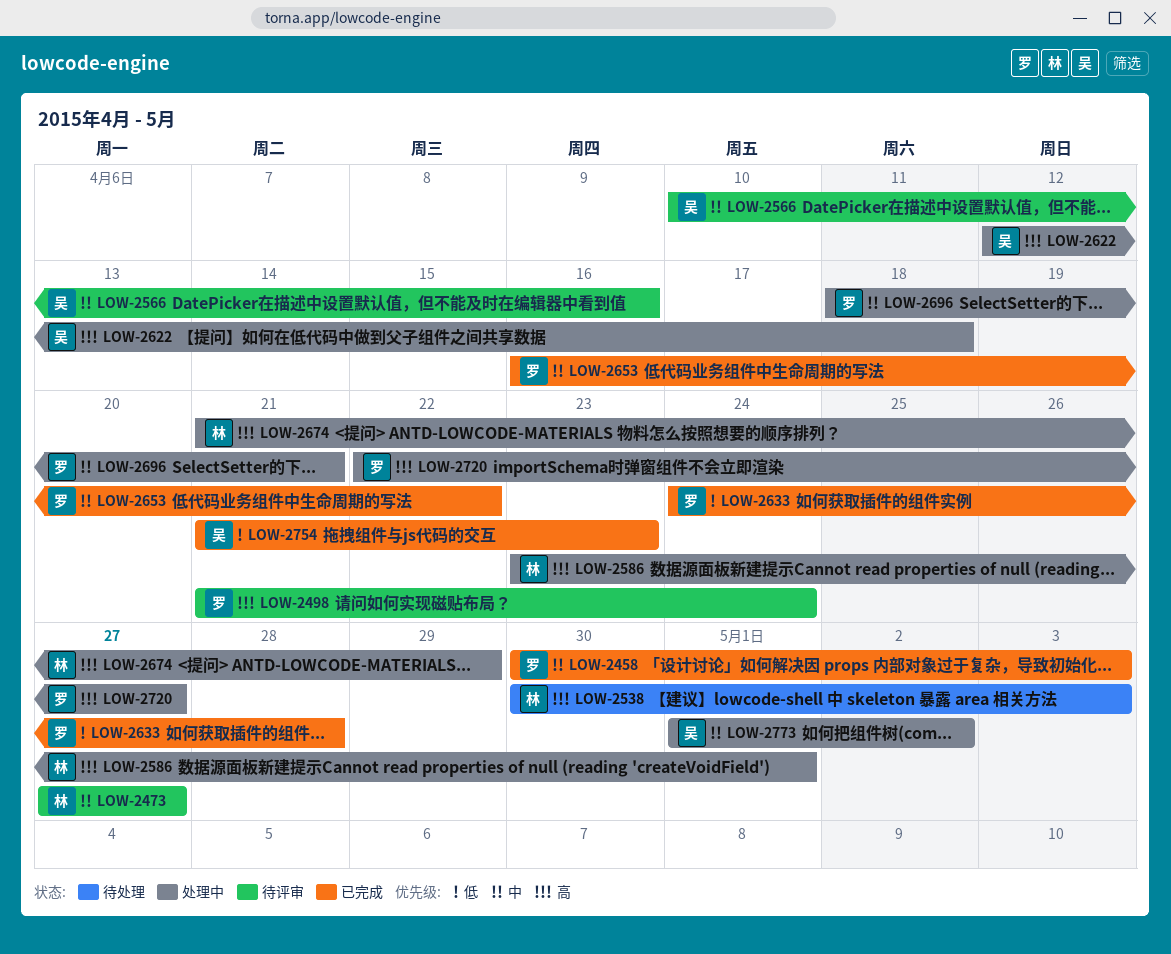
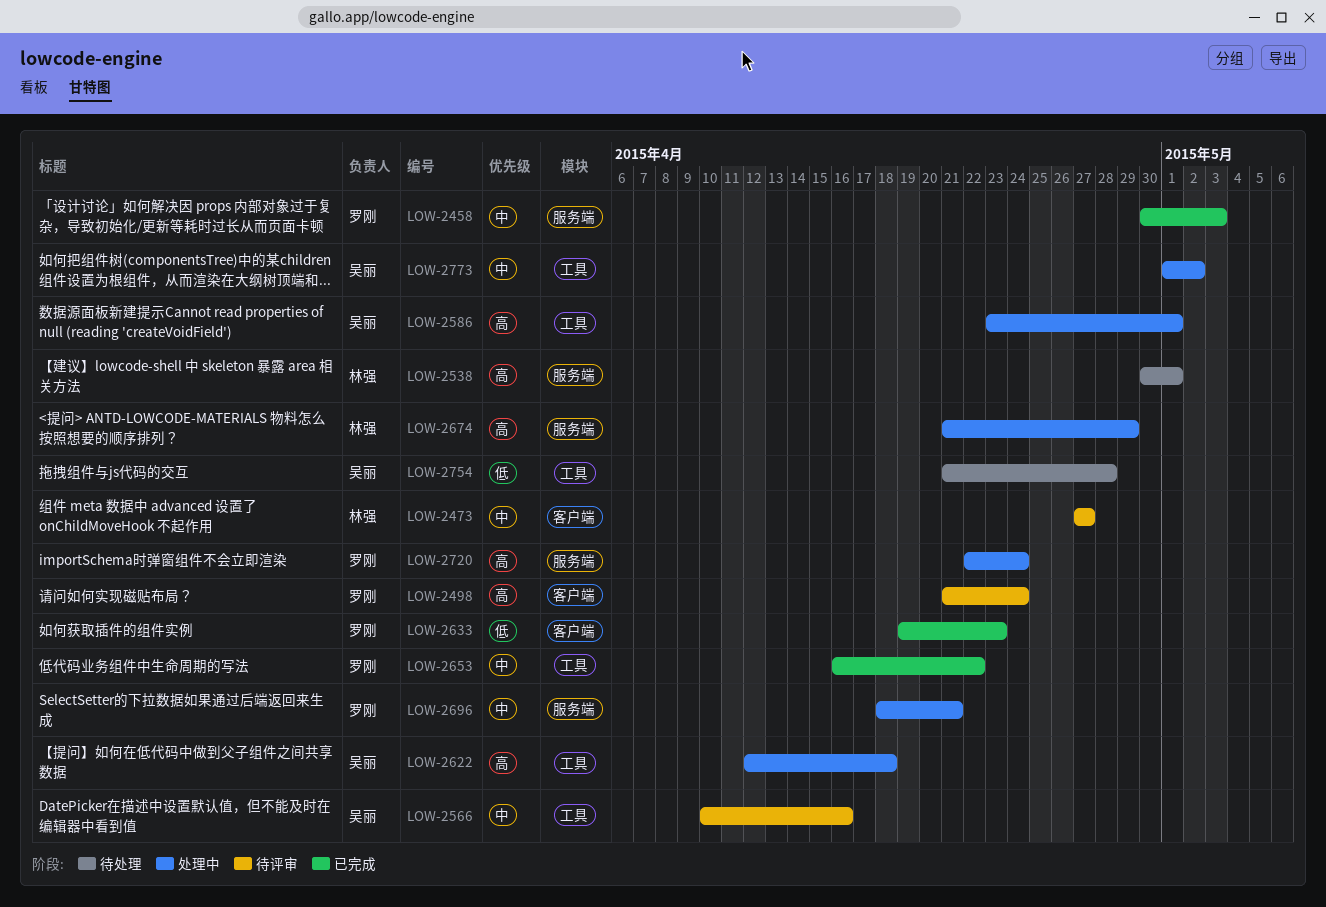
LOW-2538, due: May 3 -> May 1
LOW-2586, owner: 林强 -> 吴丽
LOW-2633, start: Apr 24 -> Apr 19
LOW-2633, due: Apr 28 -> Apr 23
LOW-2720, due: Apr 27 -> Apr 24
LOW-2754, status: 已完成 -> 待处理
LOW-2754, due: Apr 23 -> Apr 28

